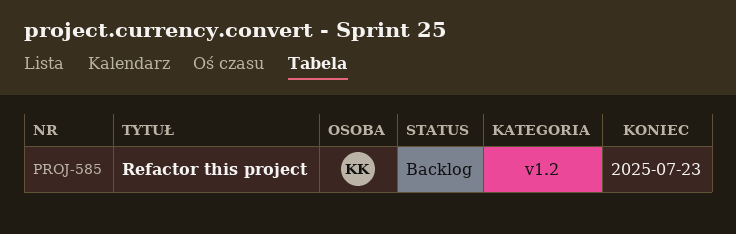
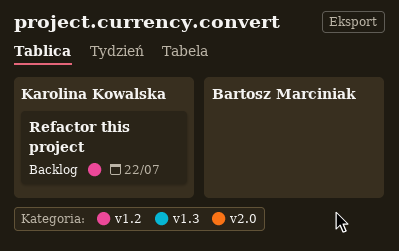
Refactor this project, due: Jul 23 -> Jul 22

